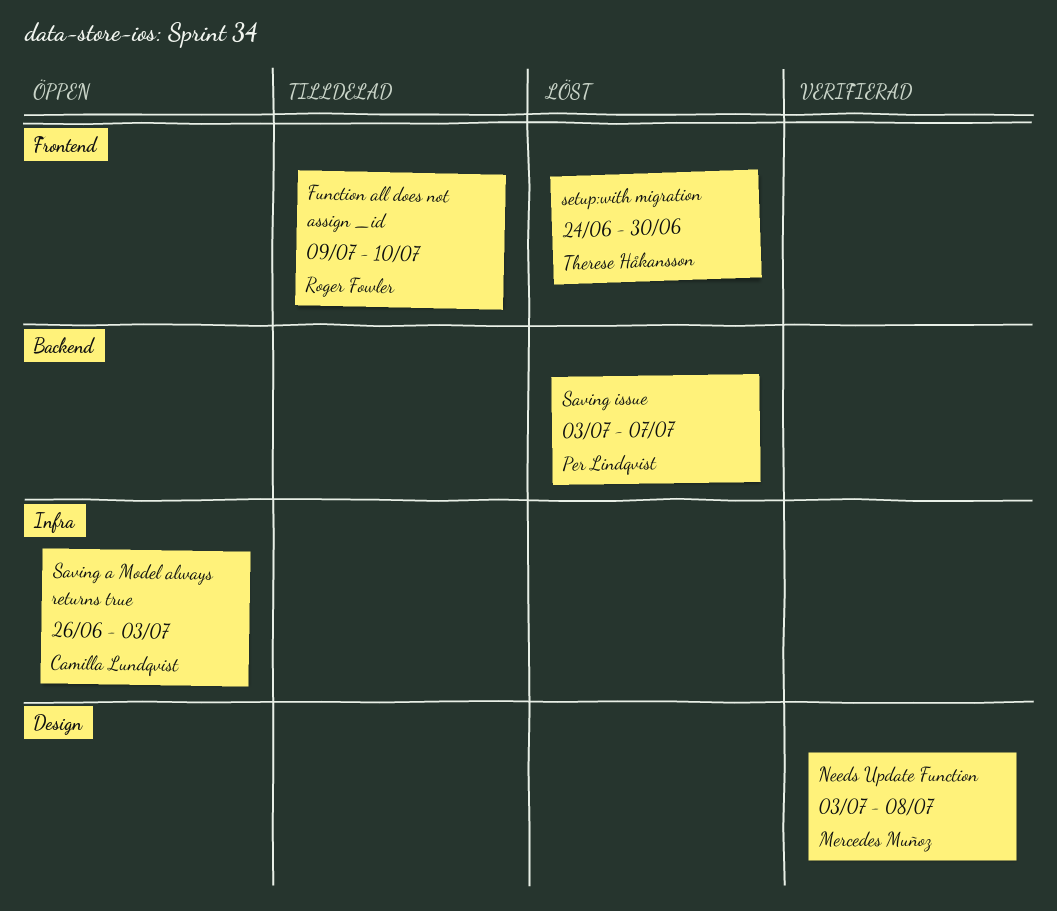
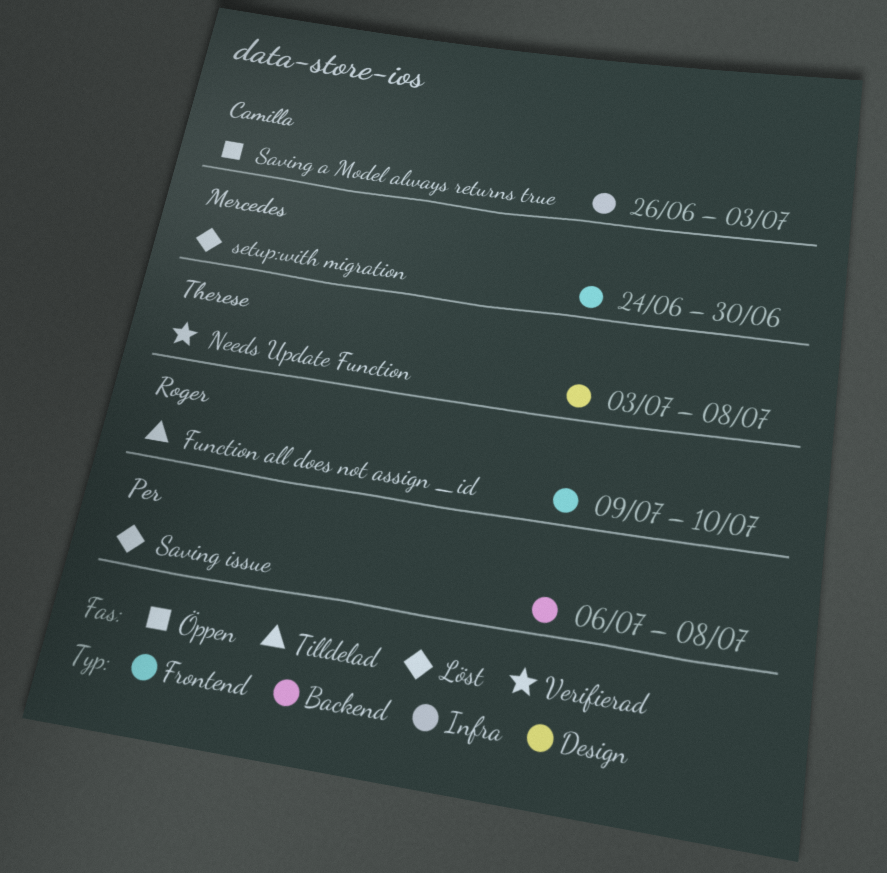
Needs Update Function, owner: Mercedes Muñoz -> Therese Håkansson
Saving issue, start: Jul 3 -> Jul 6
Saving issue, due: Jul 7 -> Jul 8
setup:with migration, owner: Therese Håkansson -> Mercedes Muñoz

